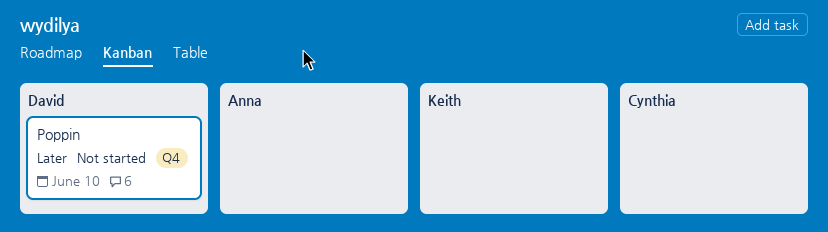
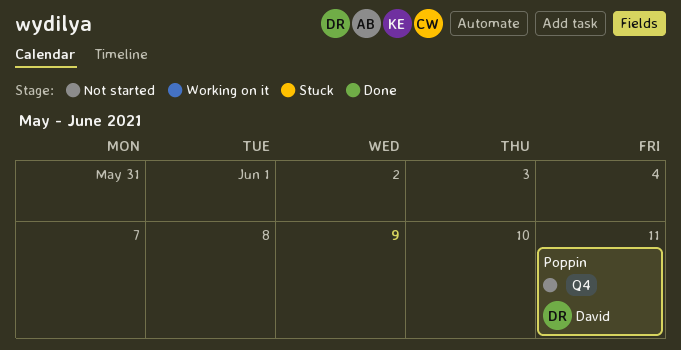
Poppin, due: Jun 10 -> Jun 11

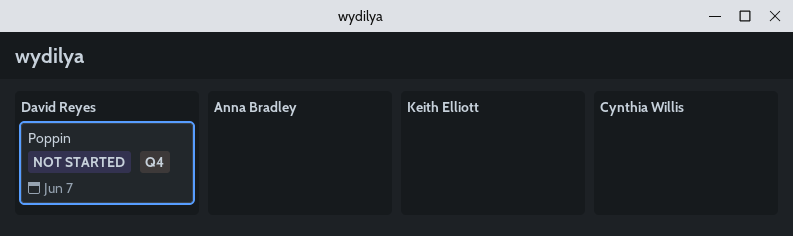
Poppin, due: Jun 11 -> Jun 7

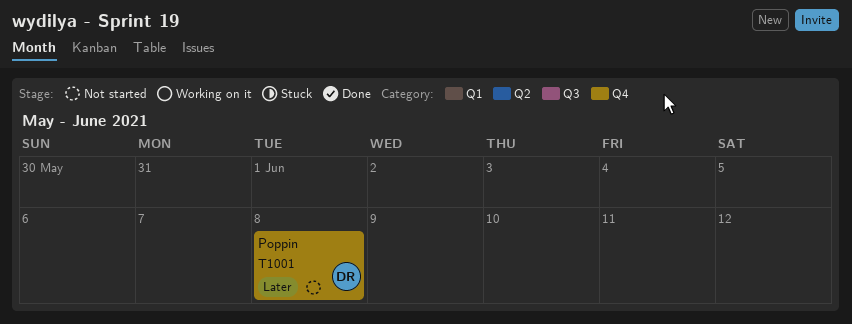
Poppin, due: Jun 7 -> Jun 8

